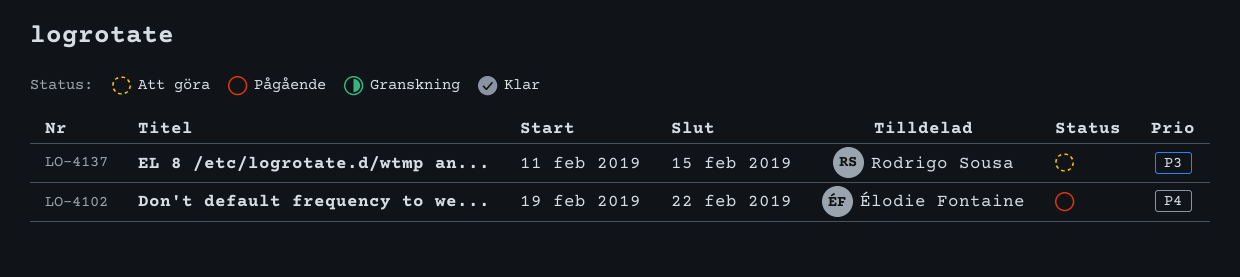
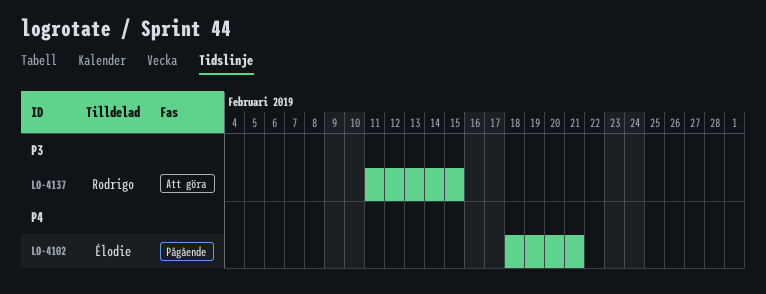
LO-4102, start: Feb 19 -> Feb 18
LO-4102, due: Feb 22 -> Feb 21

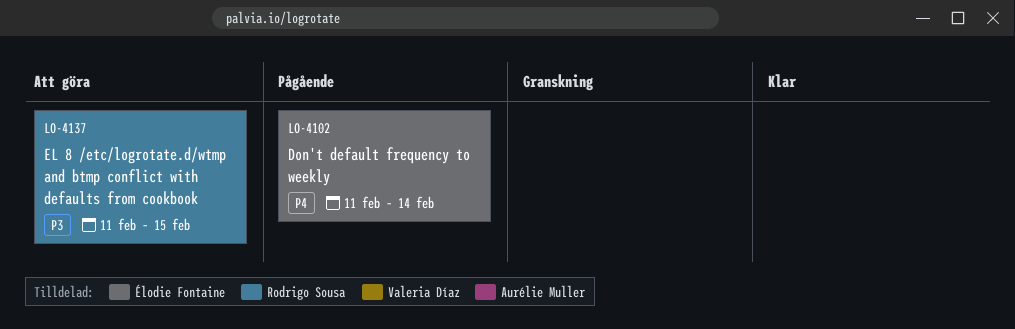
LO-4102, start: Feb 18 -> Feb 11
LO-4102, due: Feb 21 -> Feb 14

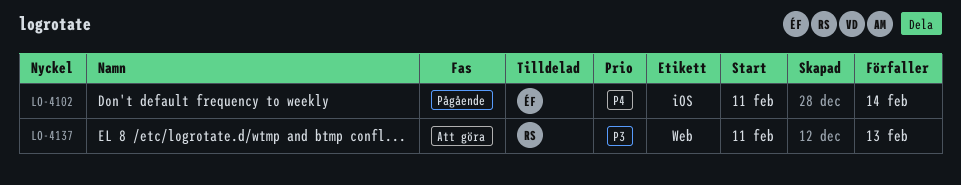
LO-4137, due: Feb 15 -> Feb 13

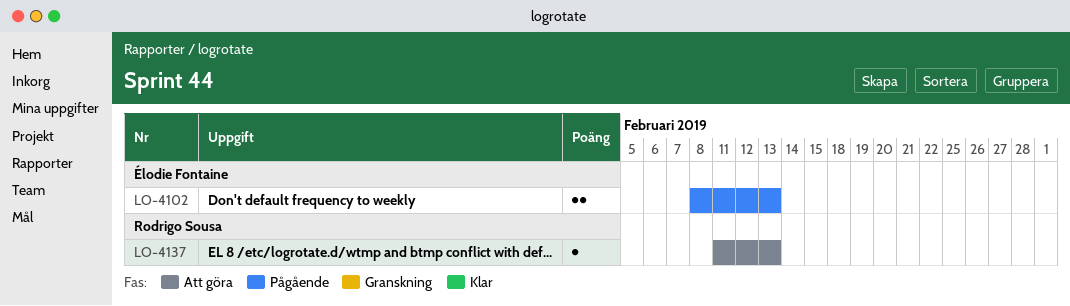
LO-4102, start: Feb 11 -> Feb 8
LO-4102, due: Feb 14 -> Feb 13

